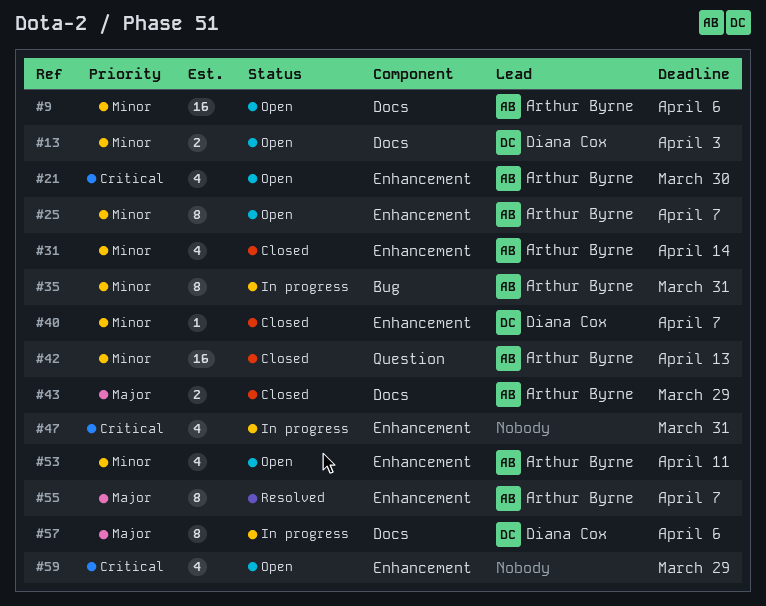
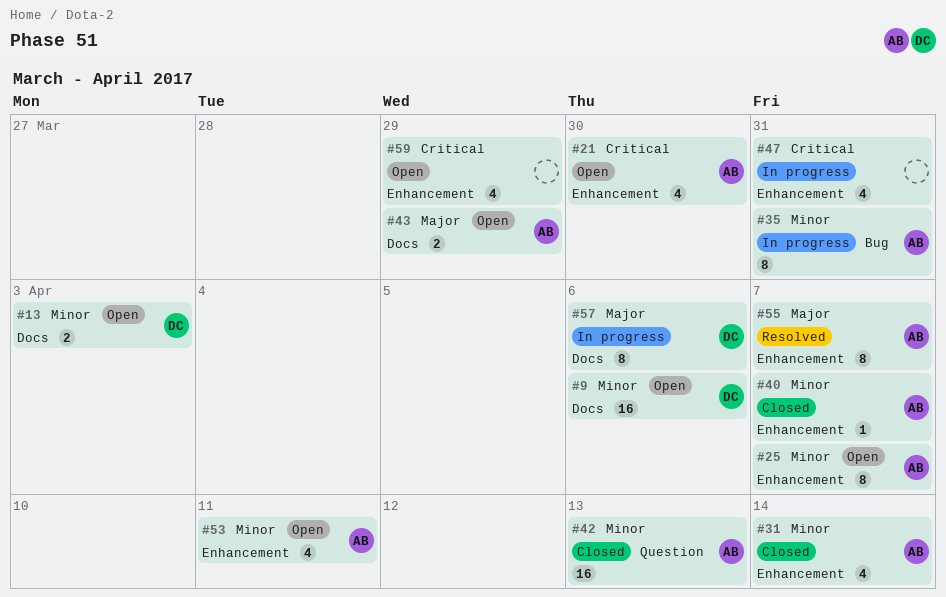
#9, owner: Arthur Byrne -> Diana Cox
#40, owner: Diana Cox -> Arthur Byrne
#43, status: Closed -> Open

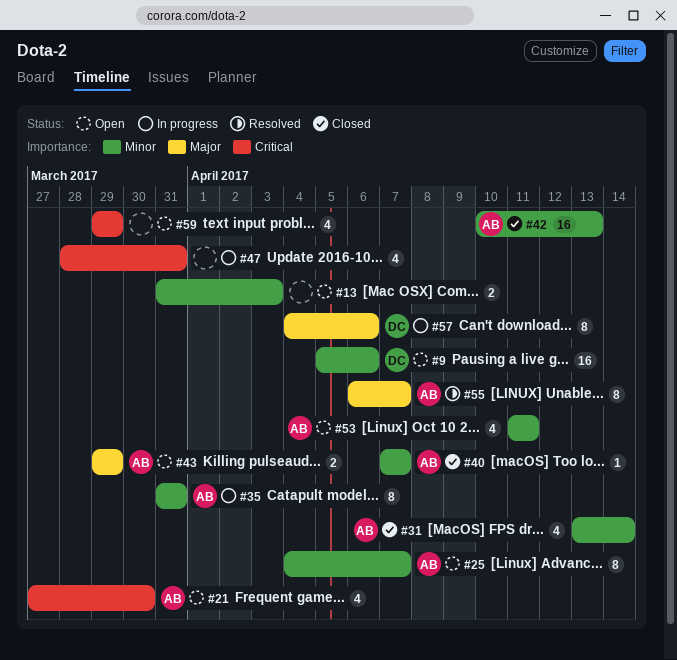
#13, owner: DC -> none

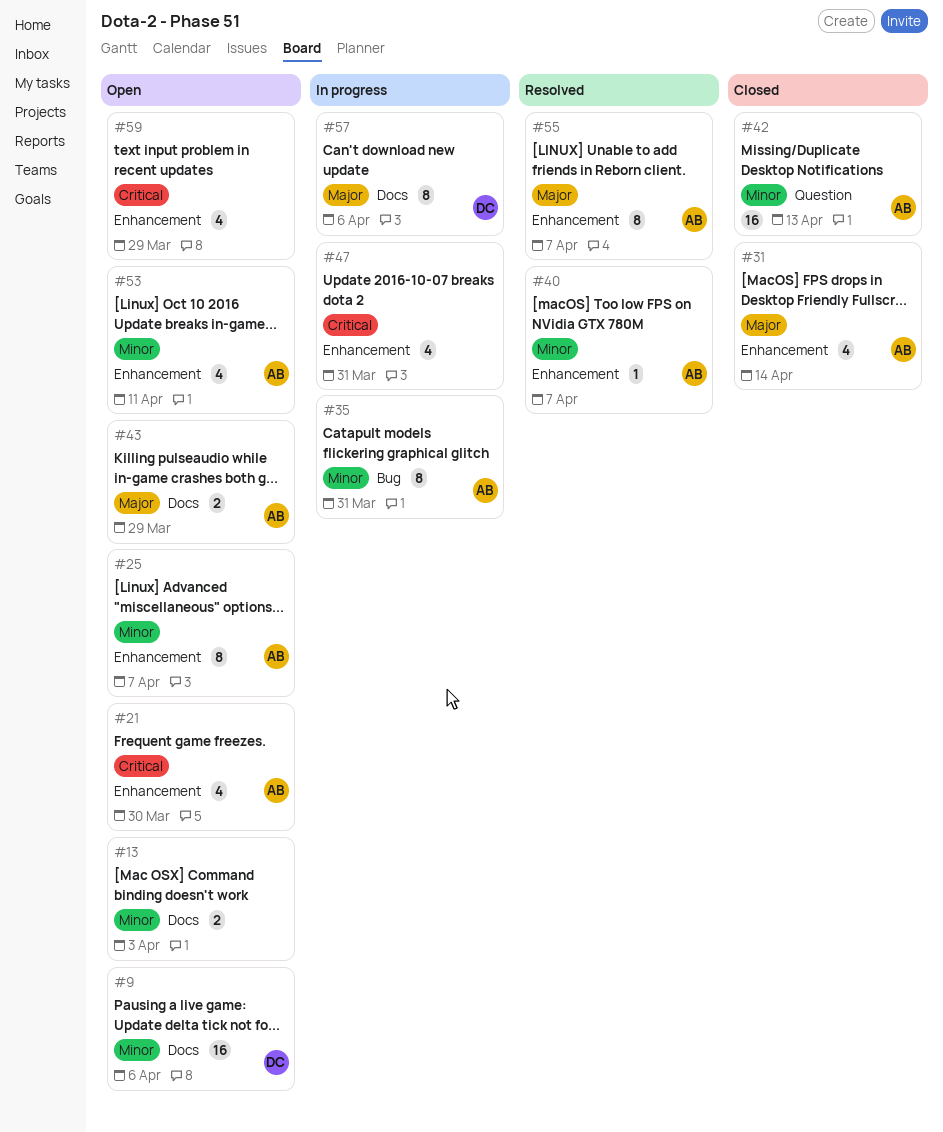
#31, priority: Minor -> Major
#40, status: Closed -> Resolved

